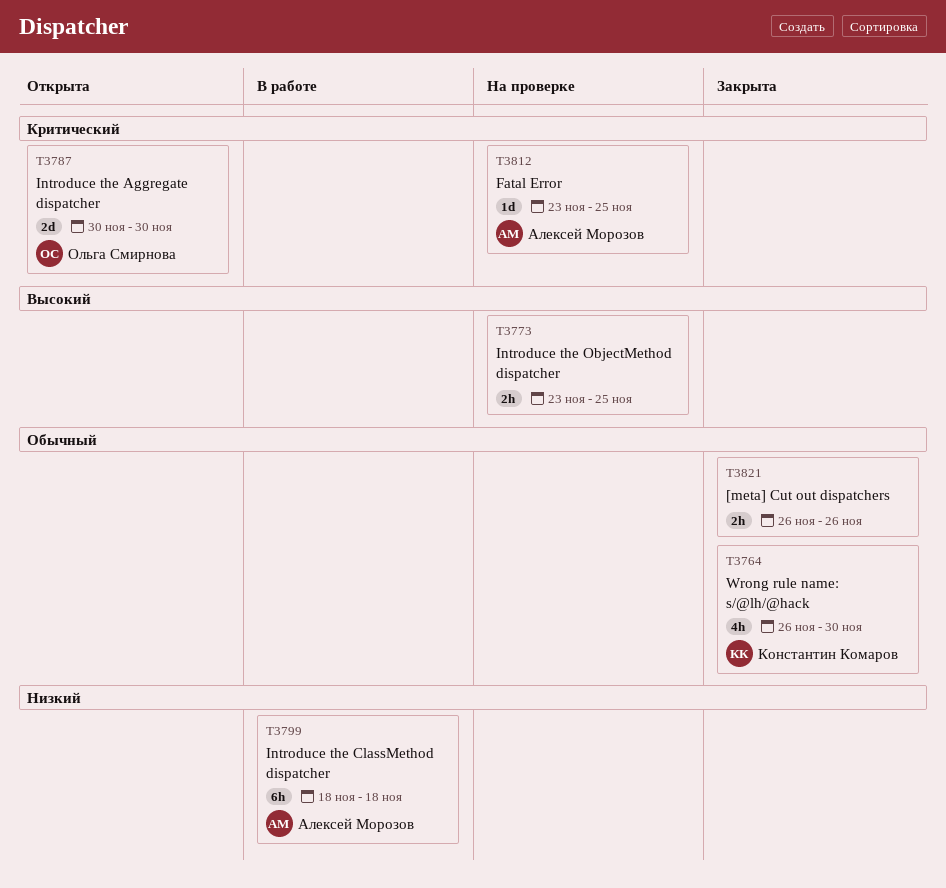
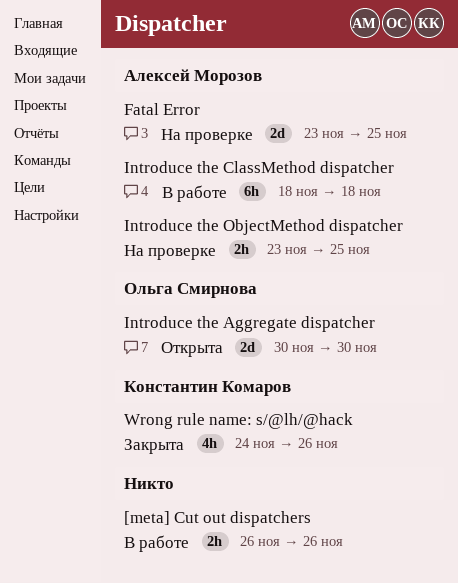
[meta] Cut out dispatchers, status: Закрыта -> В работе
Fatal Error, estimate: 1d -> 2d
Introduce the ObjectMethod dispatcher, owner: none -> Алексей Морозов
Wrong rule name: s/@lh/@hack, start: Nov 26 -> Nov 24
Wrong rule name: s/@lh/@hack, due: Nov 30 -> Nov 26

